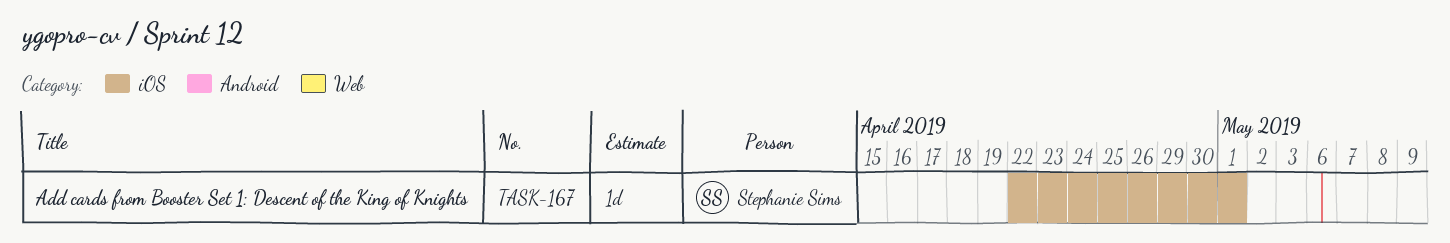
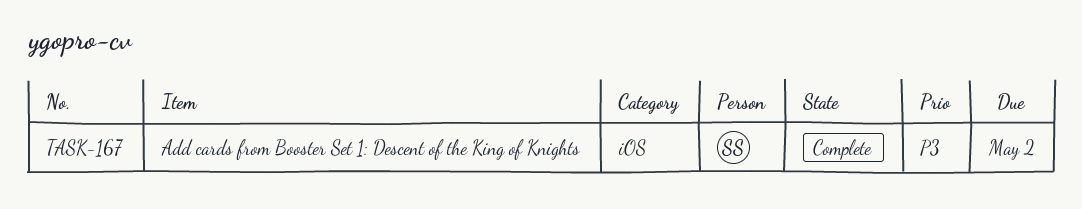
TASK-167, due: May 1 -> May 2

